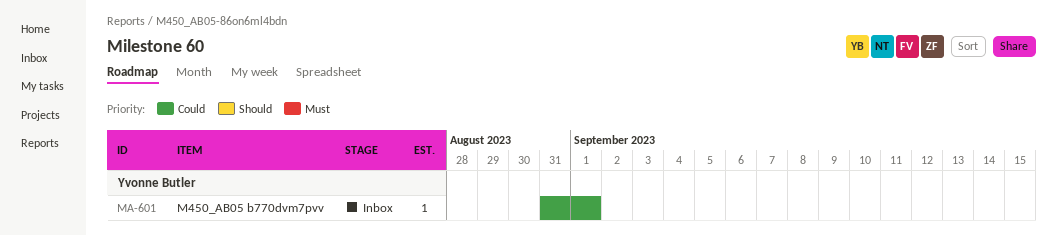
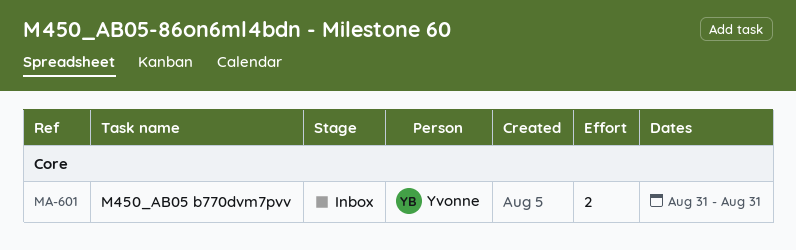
MA-601, estimate: 1 -> 2
MA-601, due: Sep 1 -> Aug 31

